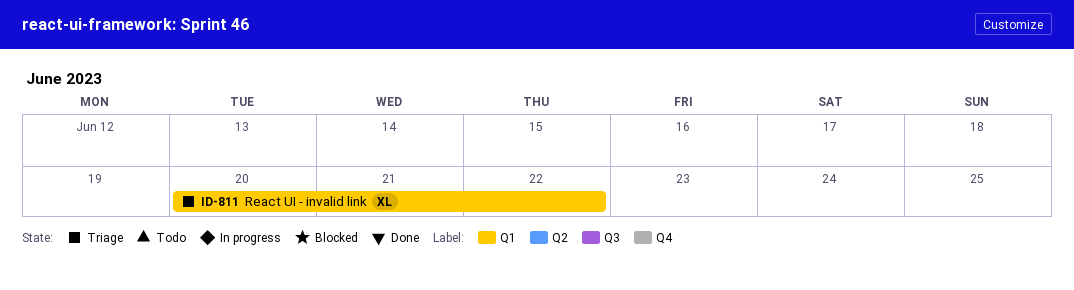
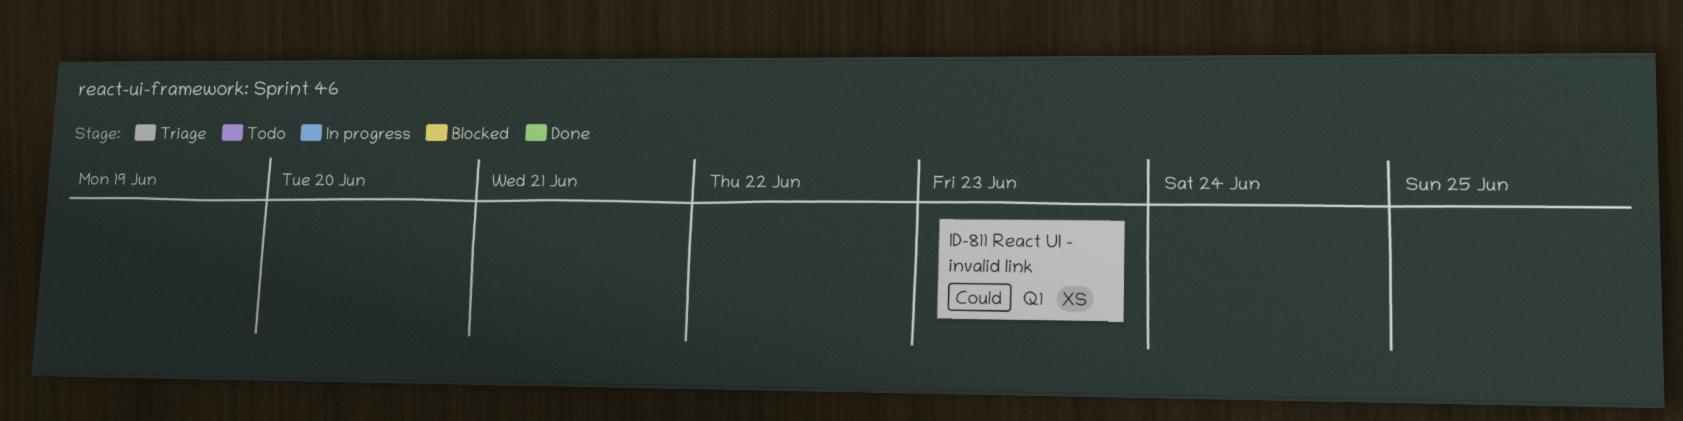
ID-811, estimate: XL -> XS
ID-811, due: Jun 22 -> Jun 23

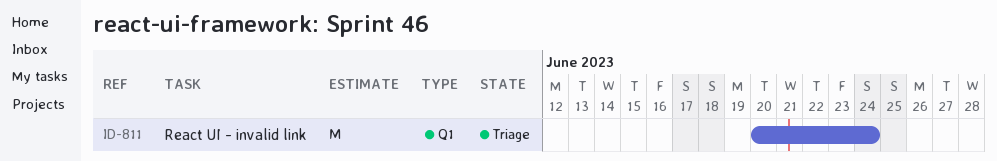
ID-811, estimate: XS -> M
ID-811, due: Jun 23 -> Jun 24

